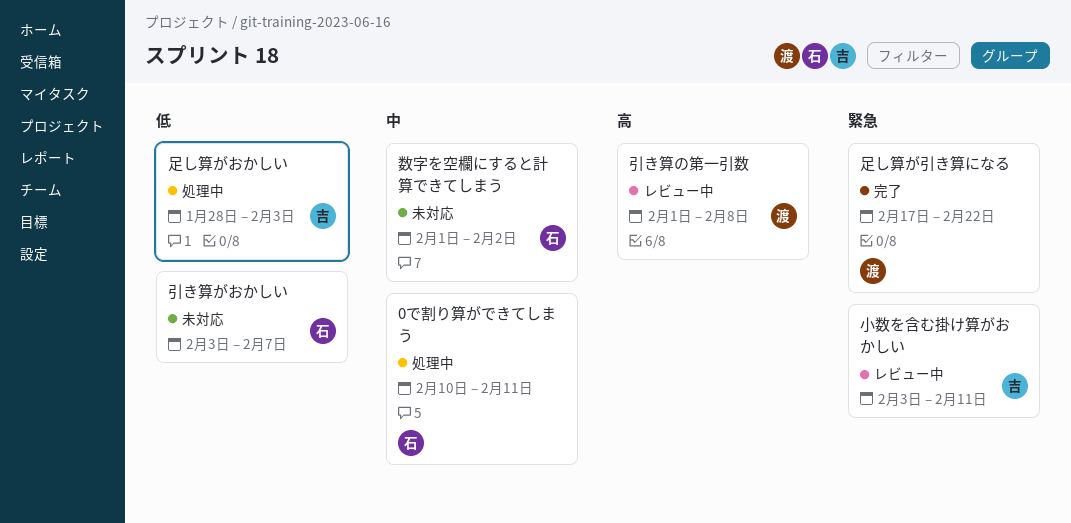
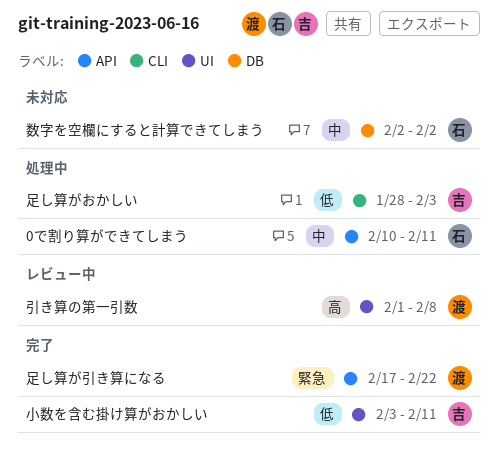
小数を含む掛け算がおかしい, status: レビュー中 -> 完了
小数を含む掛け算がおかしい, priority: 緊急 -> 低
引き算がおかしい: present -> none
数字を空欄にすると計算できてしまう, start: Feb 1 -> Feb 2

